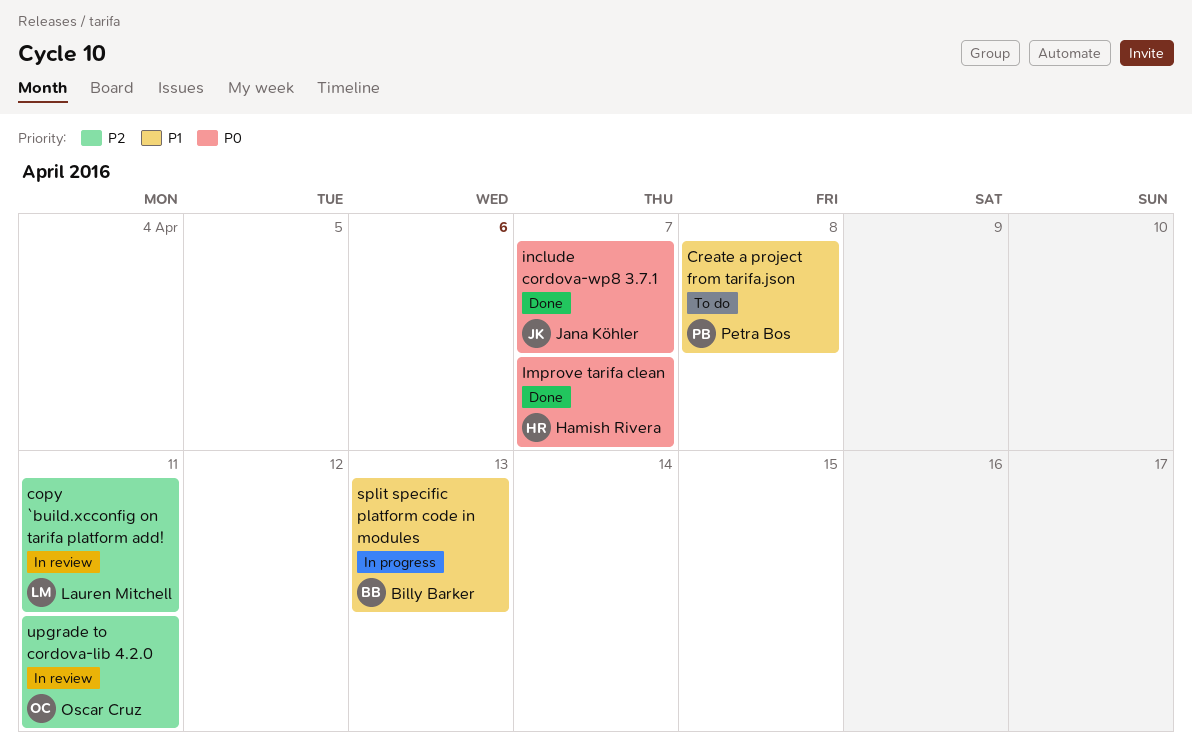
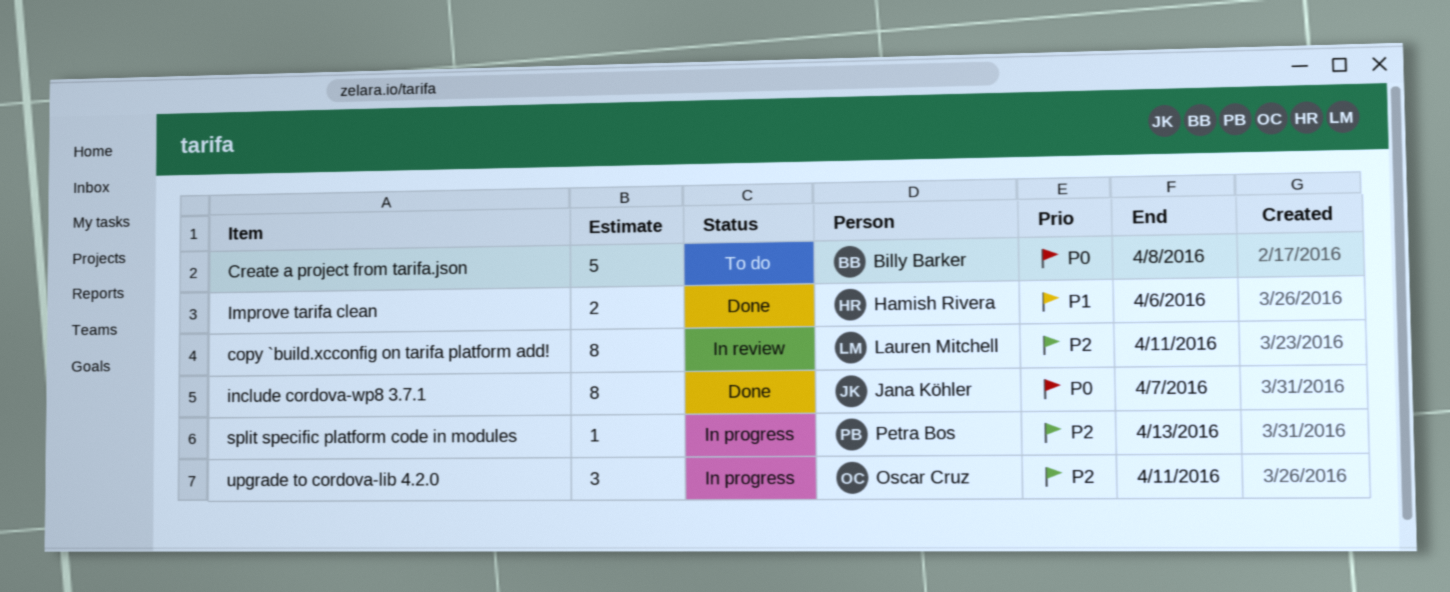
Create a project from tarifa.json, owner: Petra Bos -> Billy Barker
Create a project from tarifa.json, priority: P1 -> P0
Improve tarifa clean, priority: P0 -> P1
Improve tarifa clean, due: Apr 7 -> Apr 6
split specific platform code in modules, owner: Billy Barker -> Petra Bos
split specific platform code in modules, priority: P1 -> P2
upgrade to cordova-lib 4.2.0, status: In review -> In progress

